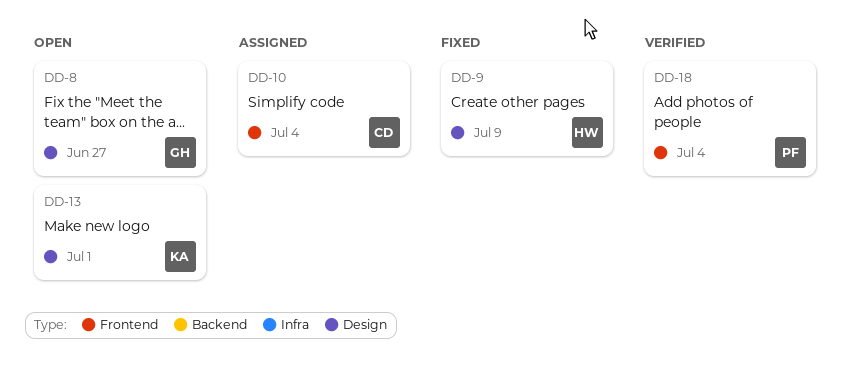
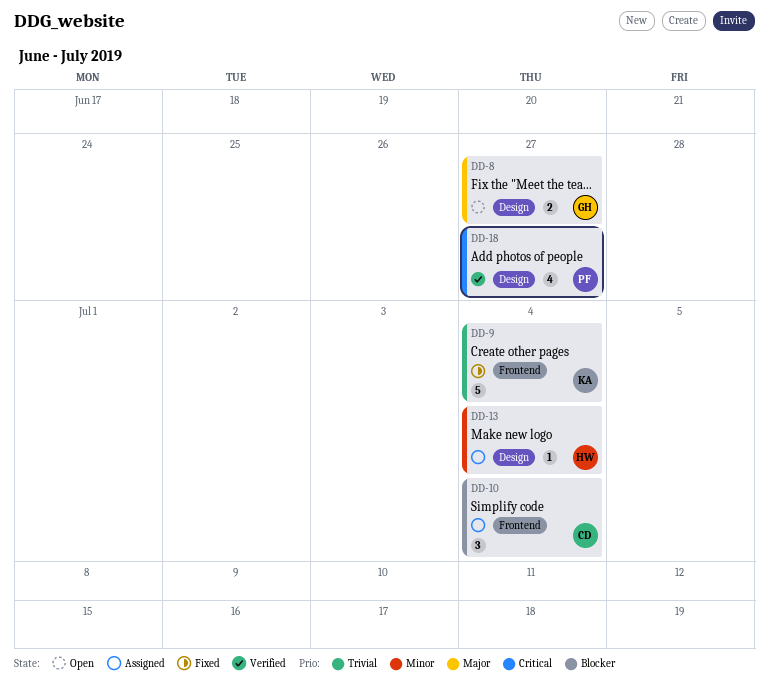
DD-9, owner: HW -> KA
DD-9, label: Design -> Frontend
DD-9, due: Jul 9 -> Jul 4
DD-13, status: Open -> Assigned
DD-13, owner: KA -> HW
DD-13, due: Jul 1 -> Jul 4
DD-18, label: Frontend -> Design
DD-18, due: Jul 4 -> Jun 27

